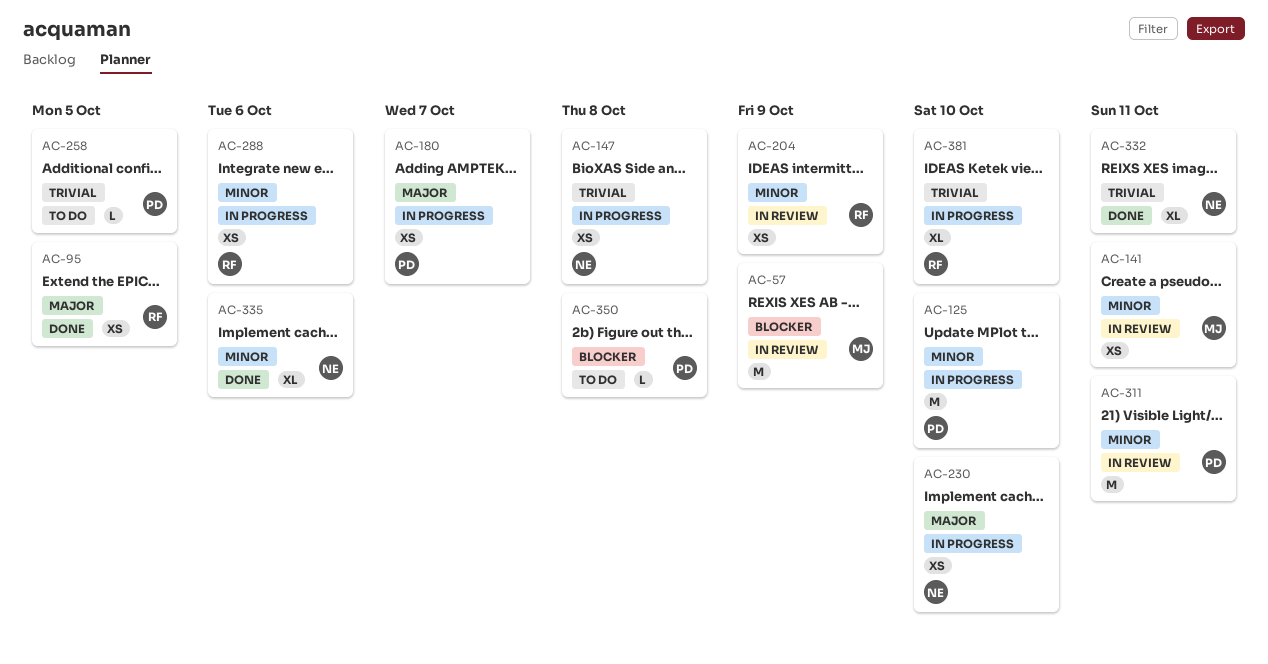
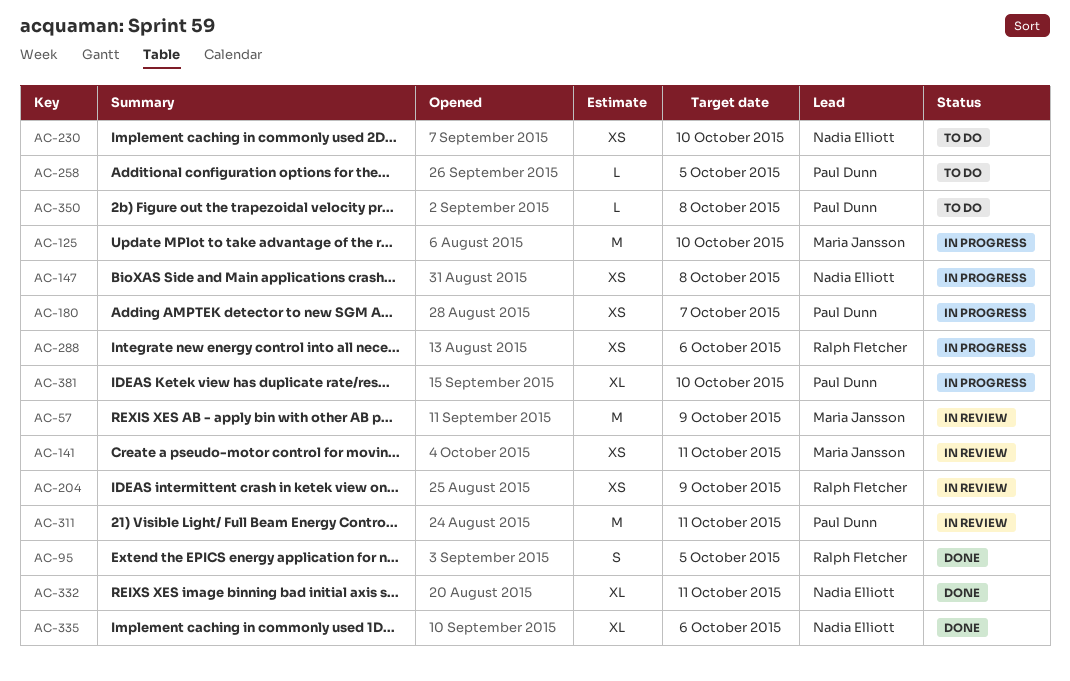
AC-95, estimate: XS -> S
AC-125, owner: Paul Dunn -> Maria Jansson
AC-230, status: In progress -> To do
AC-381, owner: Ralph Fletcher -> Paul Dunn

